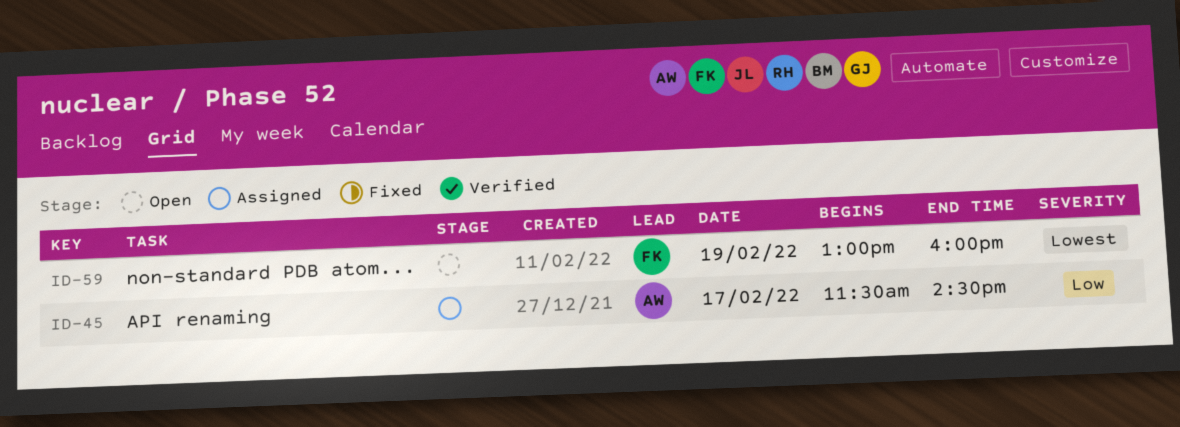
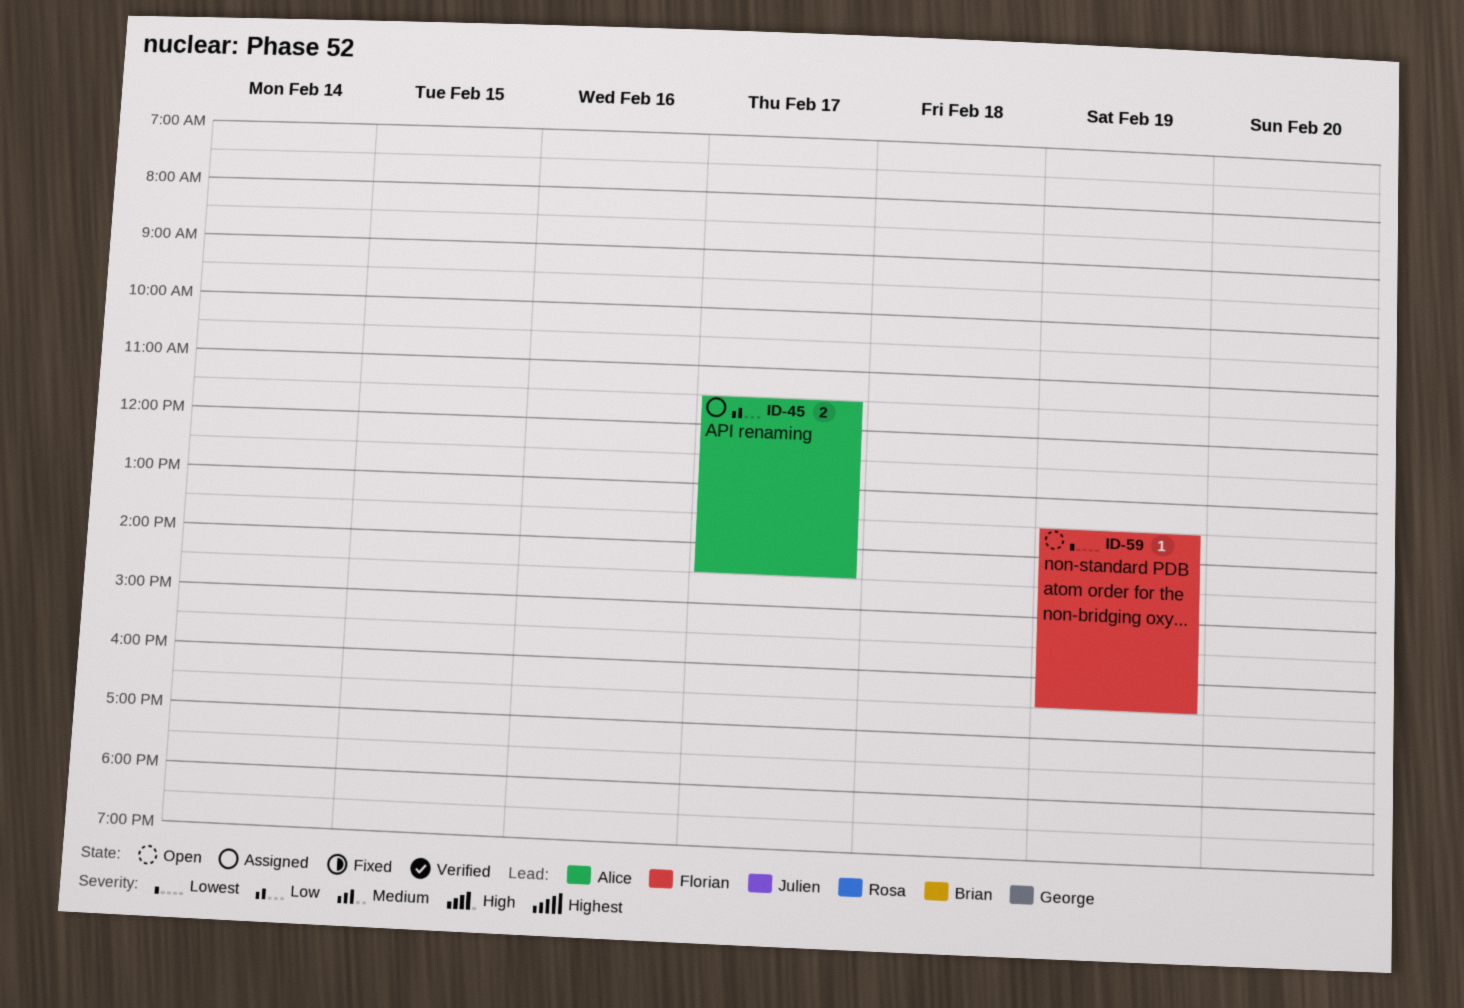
ID-59, begins: 13:00 -> 13:30
ID-59, ends: 16:00 -> 16:30

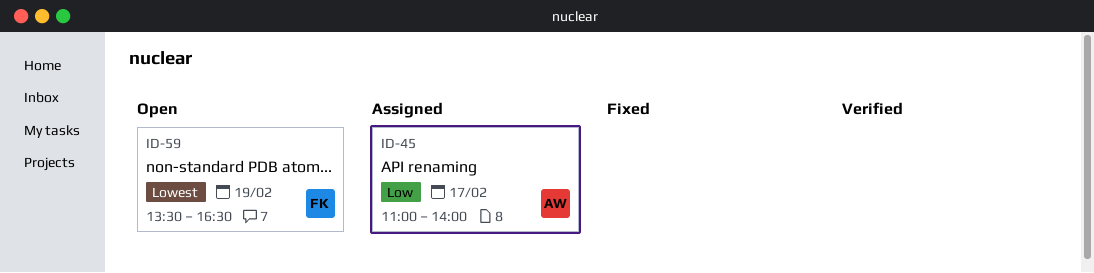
ID-45, begins: 11:30 -> 11:00
ID-45, ends: 14:30 -> 14:00

